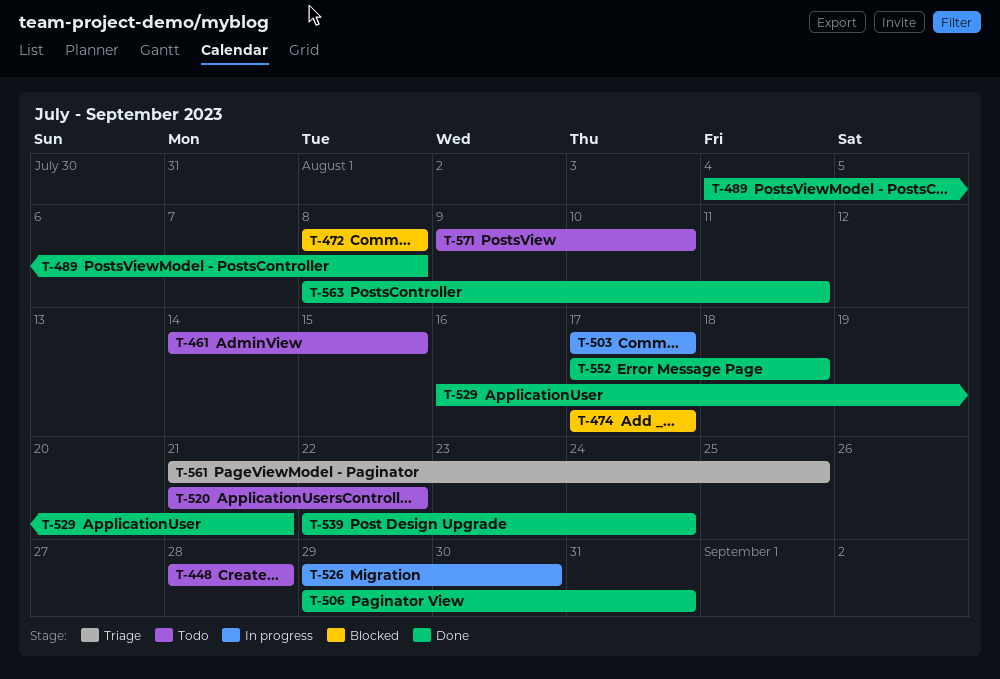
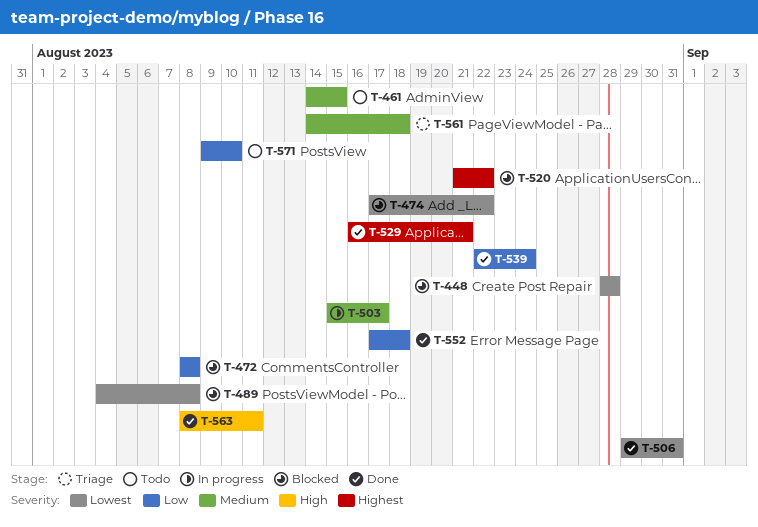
T-448, status: Todo -> Blocked
T-474, due: Aug 17 -> Aug 22
T-489, status: Done -> Blocked
T-503, start: Aug 17 -> Aug 15
T-520, status: Todo -> Blocked
T-526: present -> none
T-561, start: Aug 21 -> Aug 14
T-561, due: Aug 25 -> Aug 18

